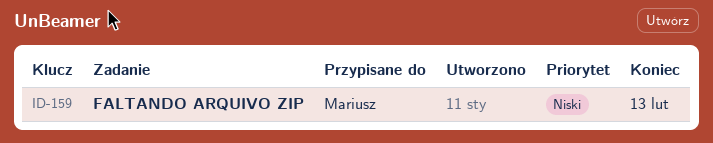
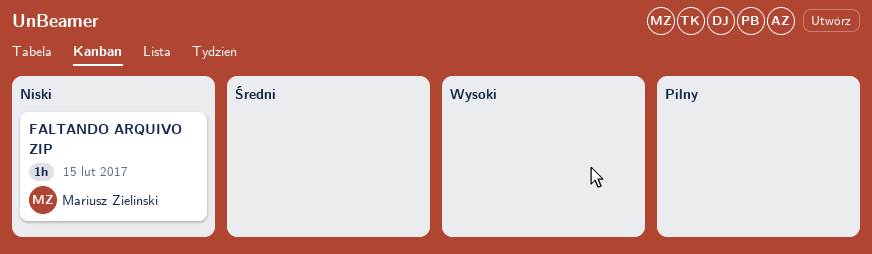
FALTANDO ARQUIVO ZIP, due: Feb 13 -> Feb 15

